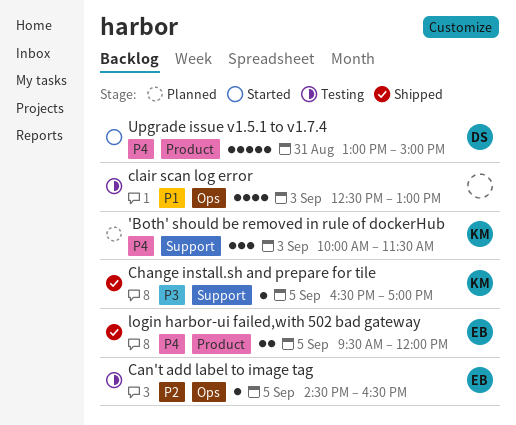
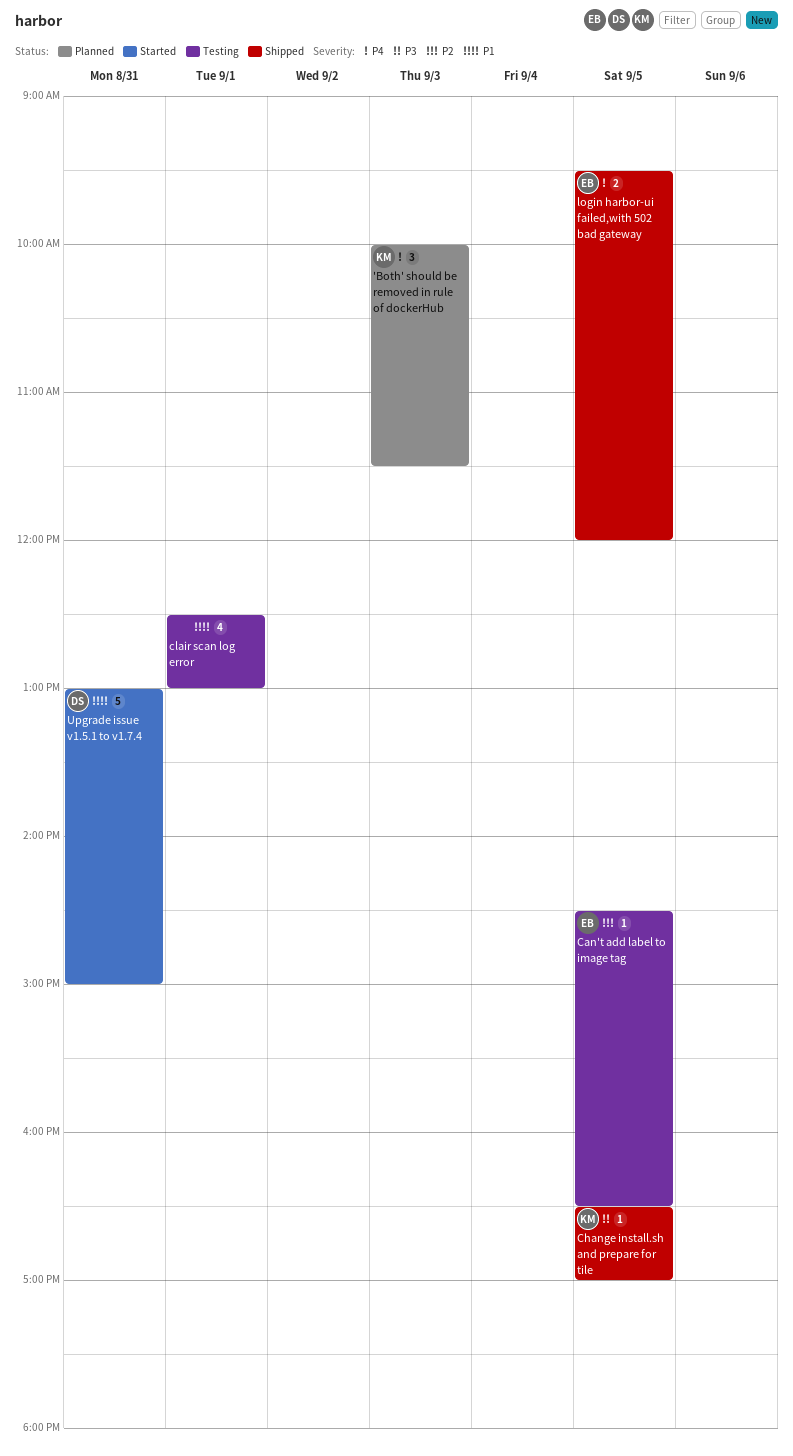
clair scan log error, day: Sep 3 -> Sep 1
Upgrade issue v1.5.1 to v1.7.4, priority: P4 -> P1

